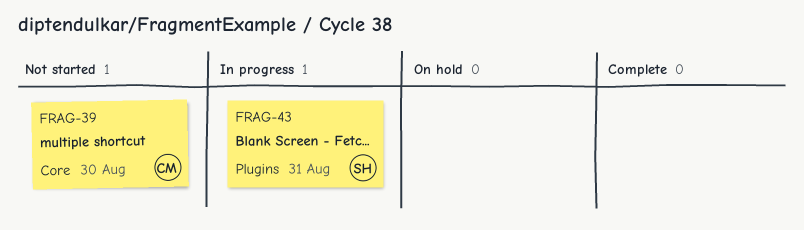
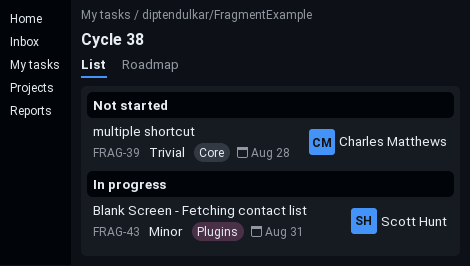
FRAG-39, due: Aug 30 -> Aug 28

